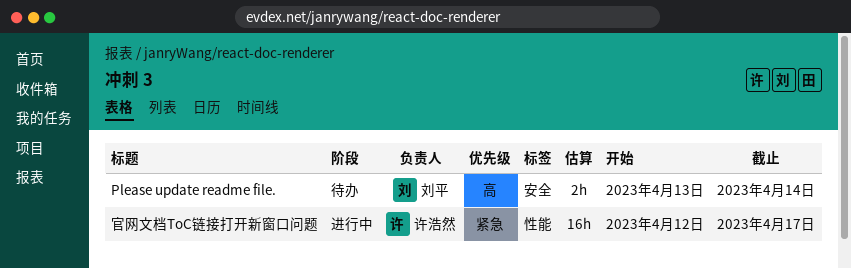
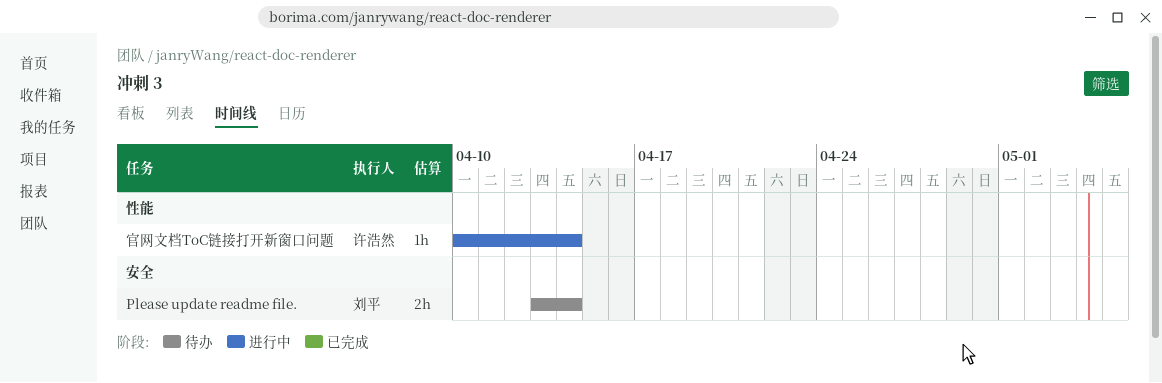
官网文档ToC链接打开新窗口问题, estimate: 16h -> 1h
官网文档ToC链接打开新窗口问题, start: Apr 12 -> Apr 10
官网文档ToC链接打开新窗口问题, due: Apr 17 -> Apr 14

